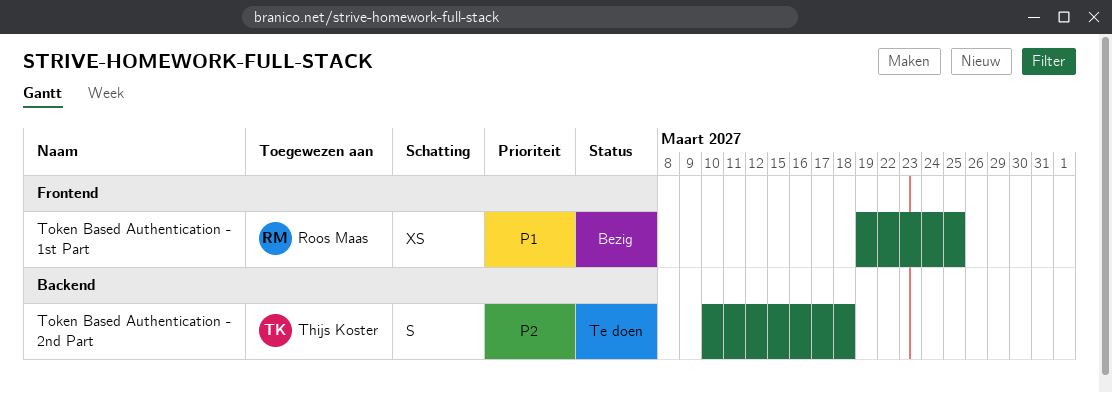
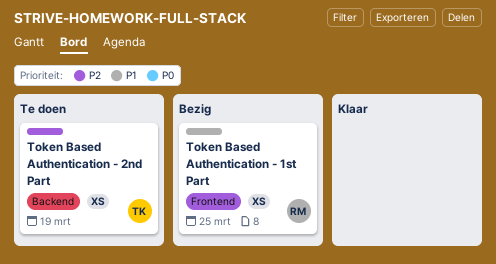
Token Based Authentication - 2nd Part, estimate: S -> XS
Token Based Authentication - 2nd Part, due: Mar 18 -> Mar 19

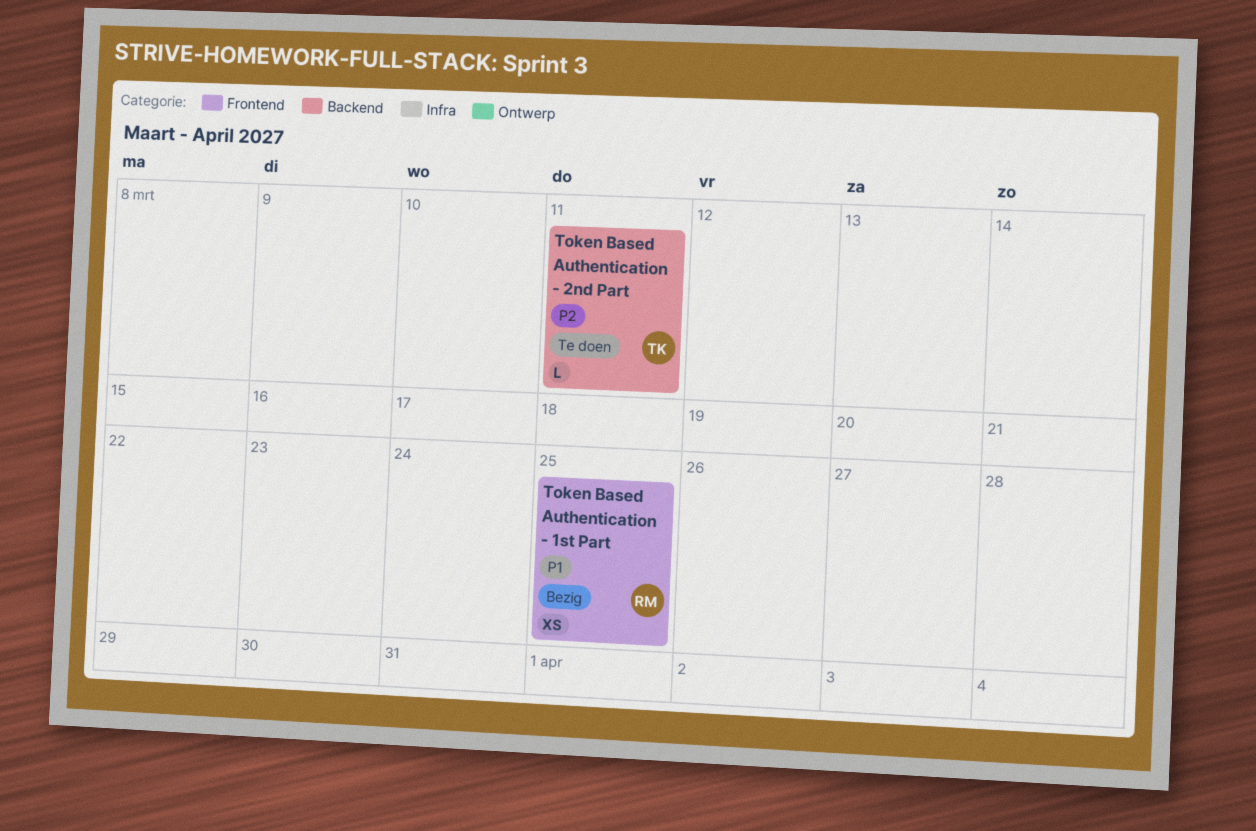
Token Based Authentication - 2nd Part, estimate: XS -> L
Token Based Authentication - 2nd Part, due: Mar 19 -> Mar 11

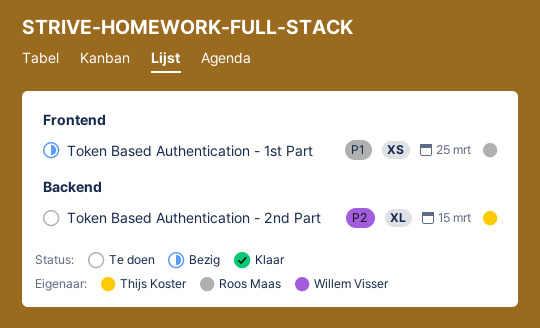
Token Based Authentication - 2nd Part, estimate: L -> XL
Token Based Authentication - 2nd Part, due: Mar 11 -> Mar 15

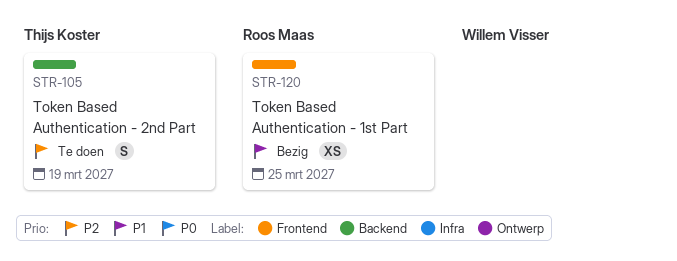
Token Based Authentication - 2nd Part, estimate: XL -> S
Token Based Authentication - 2nd Part, due: Mar 15 -> Mar 19

